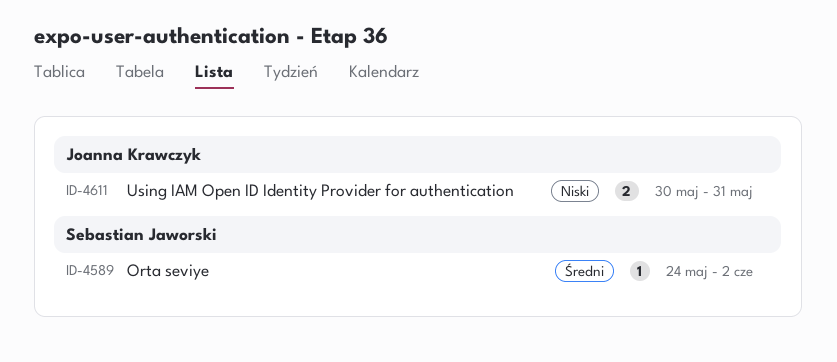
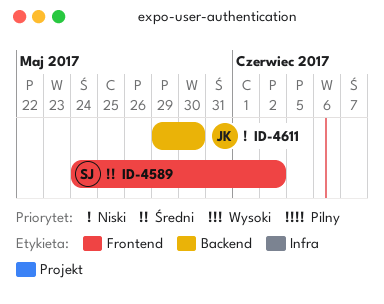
ID-4611, start: May 30 -> May 29
ID-4611, due: May 31 -> May 30

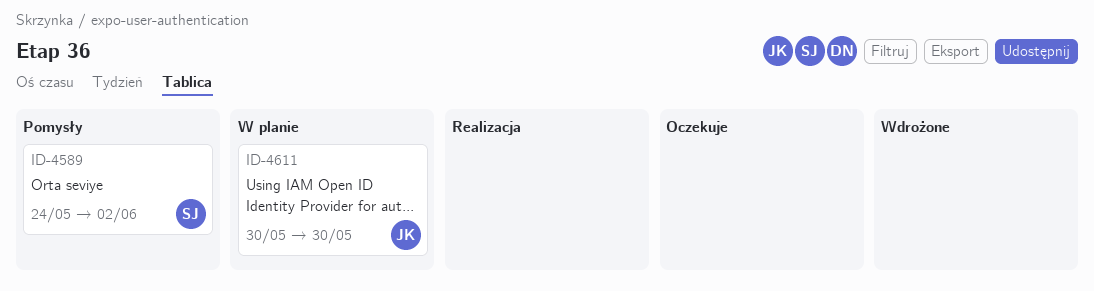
ID-4611, start: May 29 -> May 30

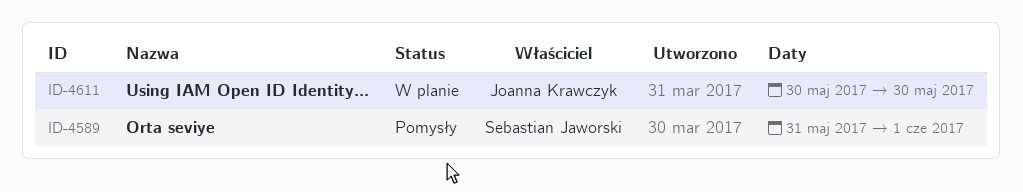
ID-4589, start: May 24 -> May 31
ID-4589, due: Jun 2 -> Jun 1

